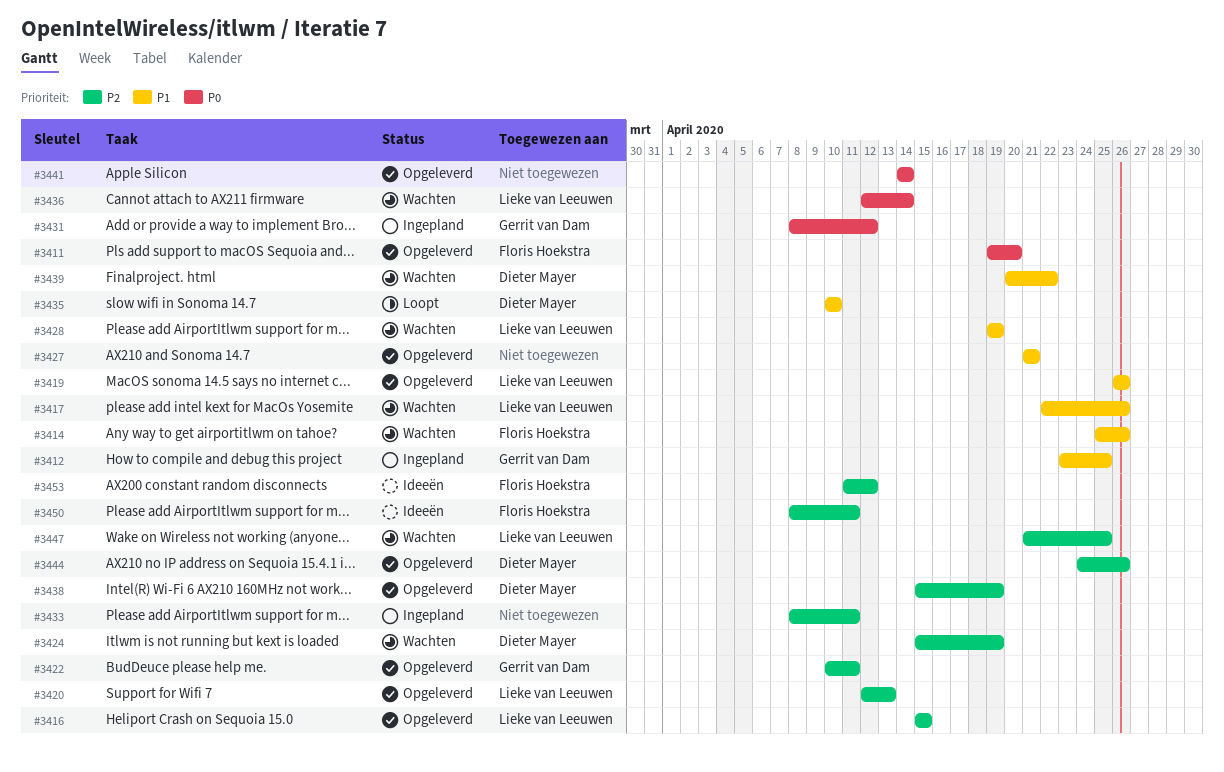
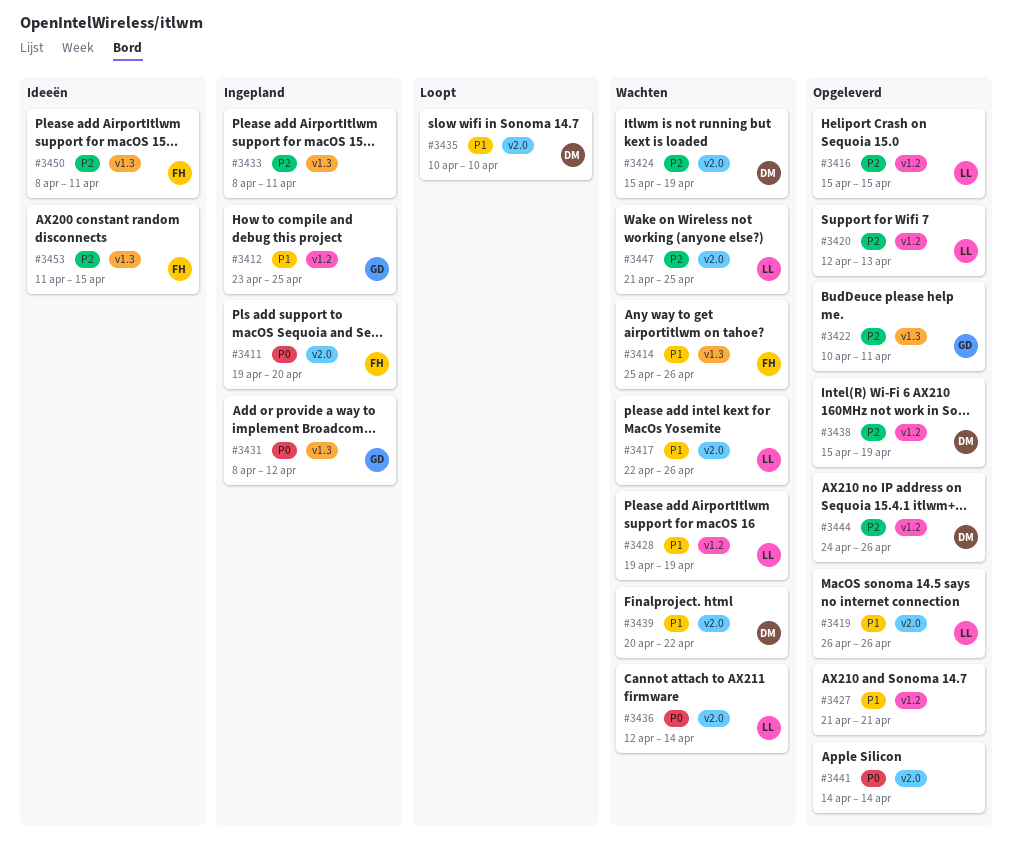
#3411, status: Opgeleverd -> Ingepland
#3453, due: Apr 12 -> Apr 15

